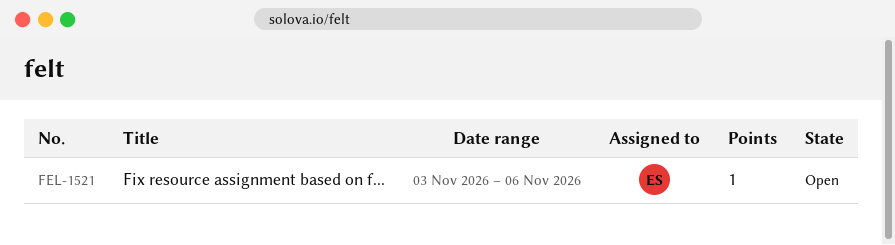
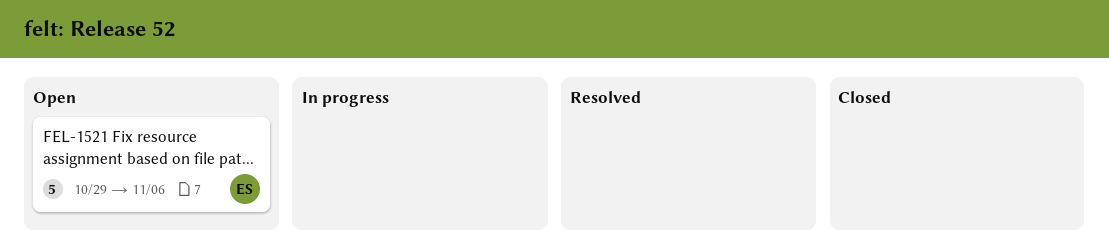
FEL-1521, estimate: 1 -> 5
FEL-1521, start: Nov 3 -> Oct 29

